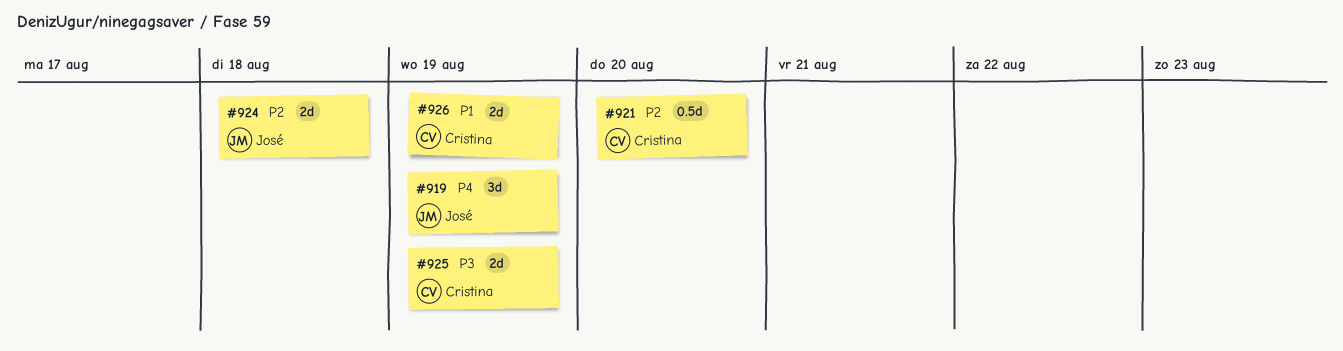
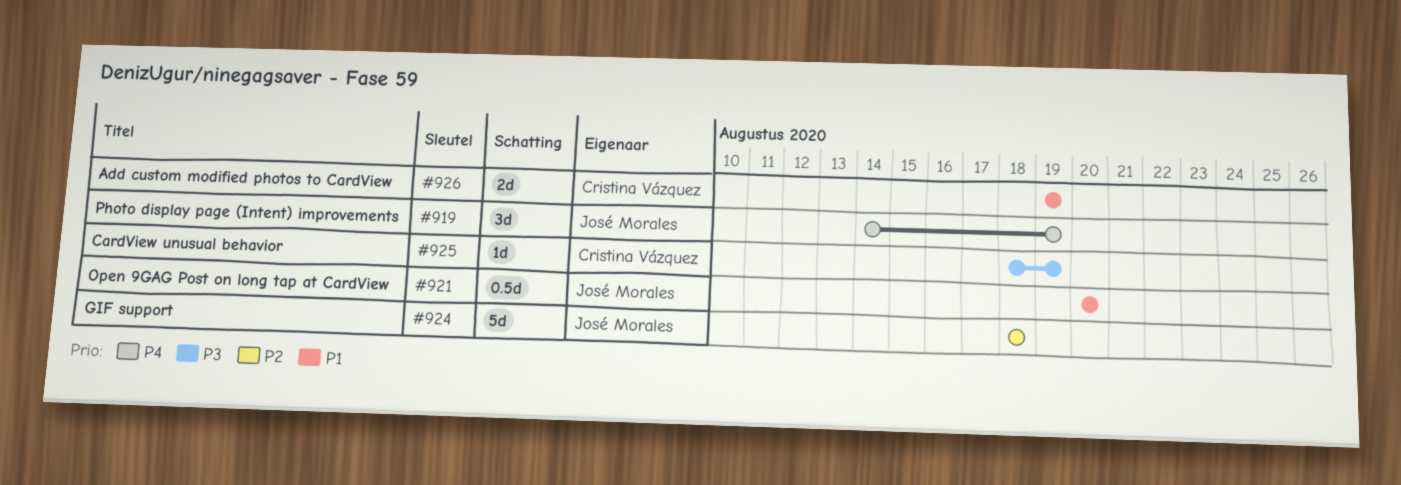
#921, owner: Cristina Vázquez -> José Morales
#921, priority: P2 -> P1
#924, estimate: 2d -> 5d
#925, estimate: 2d -> 1d

